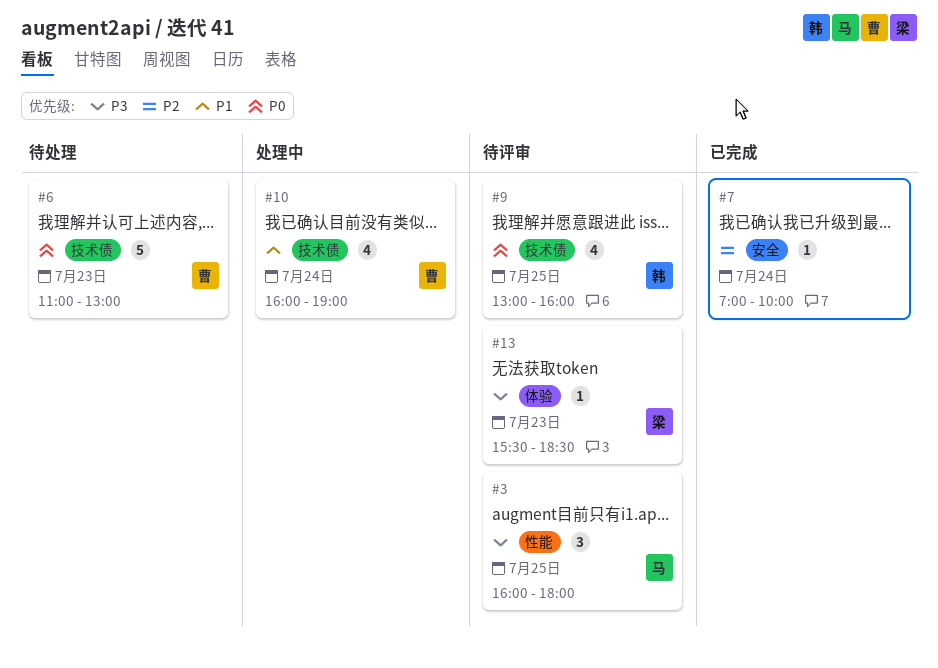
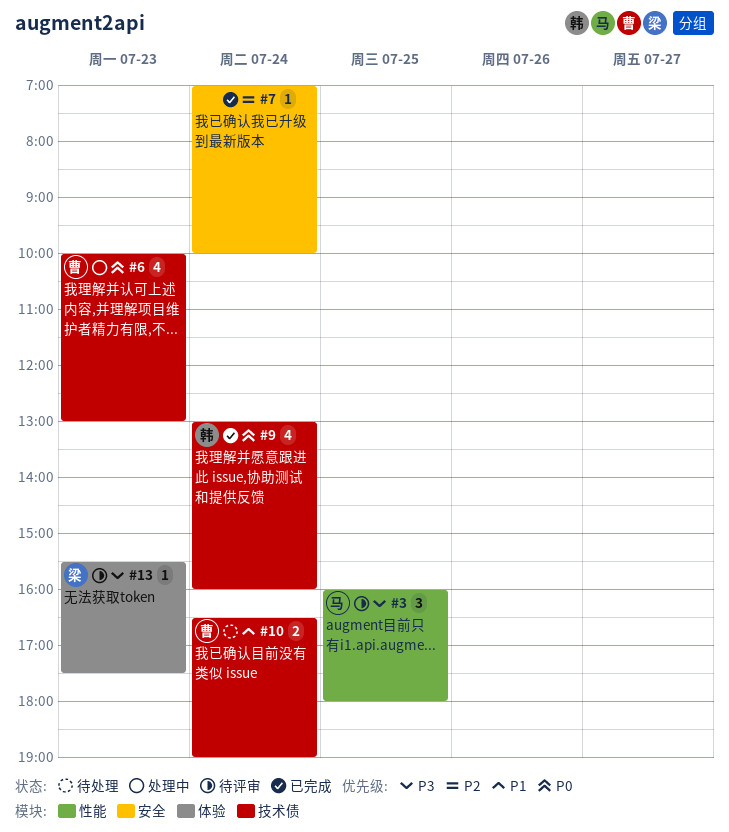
#6, status: 待处理 -> 处理中
#6, estimate: 5 -> 4
#6, begins: 11:00 -> 10:00
#9, status: 待评审 -> 已完成
#9, day: Jul 25 -> Jul 24
#10, status: 处理中 -> 待处理
#10, estimate: 4 -> 2
#10, begins: 16:00 -> 16:30
#13, ends: 18:30 -> 17:30

